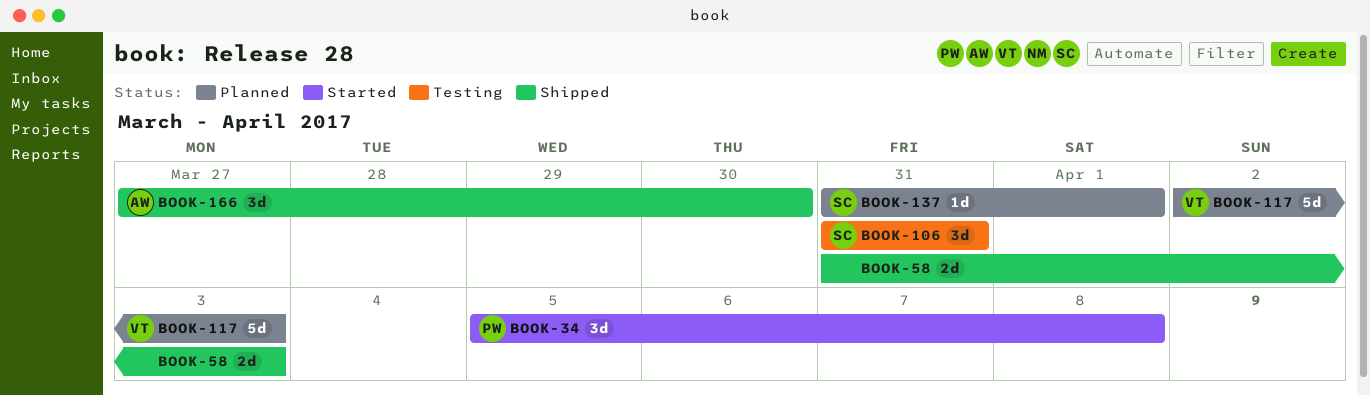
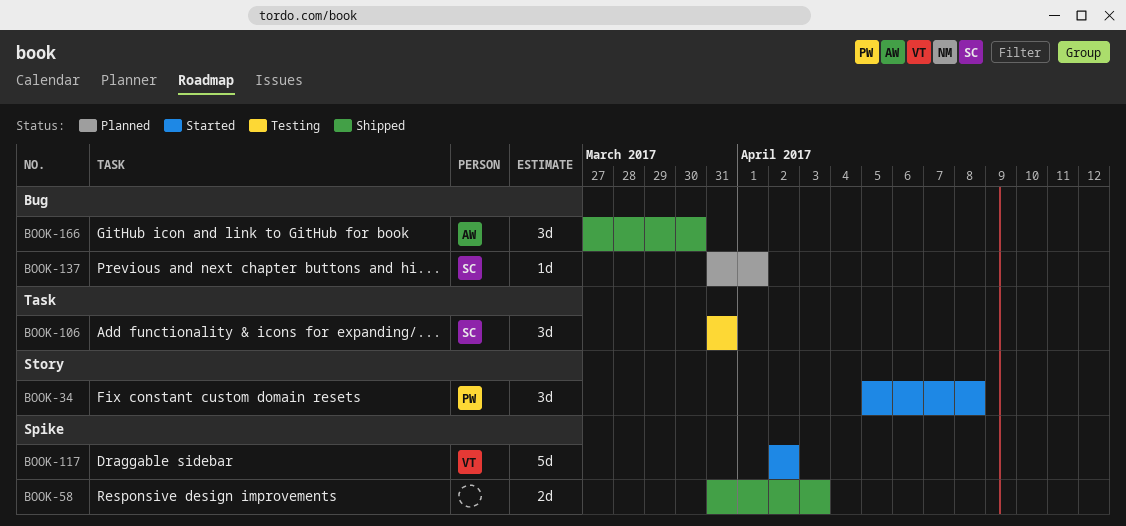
BOOK-117, status: Planned -> Started
BOOK-117, due: Apr 3 -> Apr 2

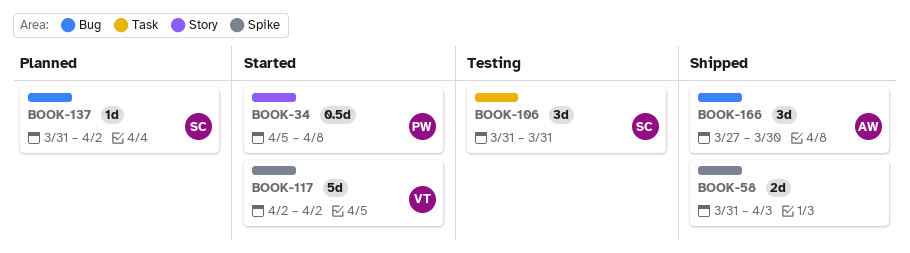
BOOK-34, estimate: 3d -> 0.5d
BOOK-137, due: Apr 1 -> Apr 2

